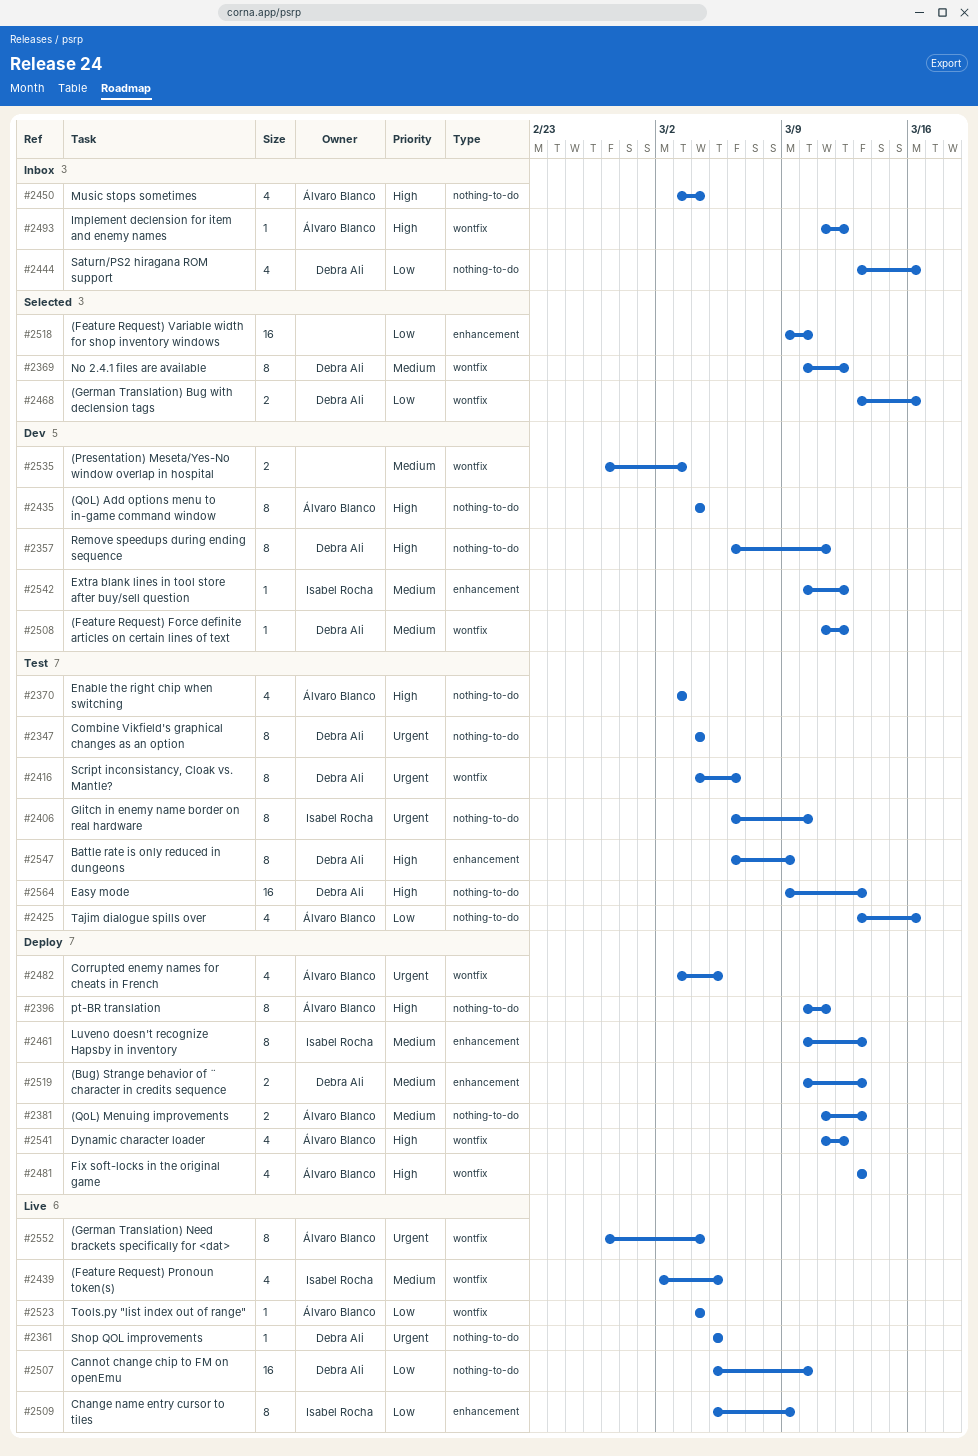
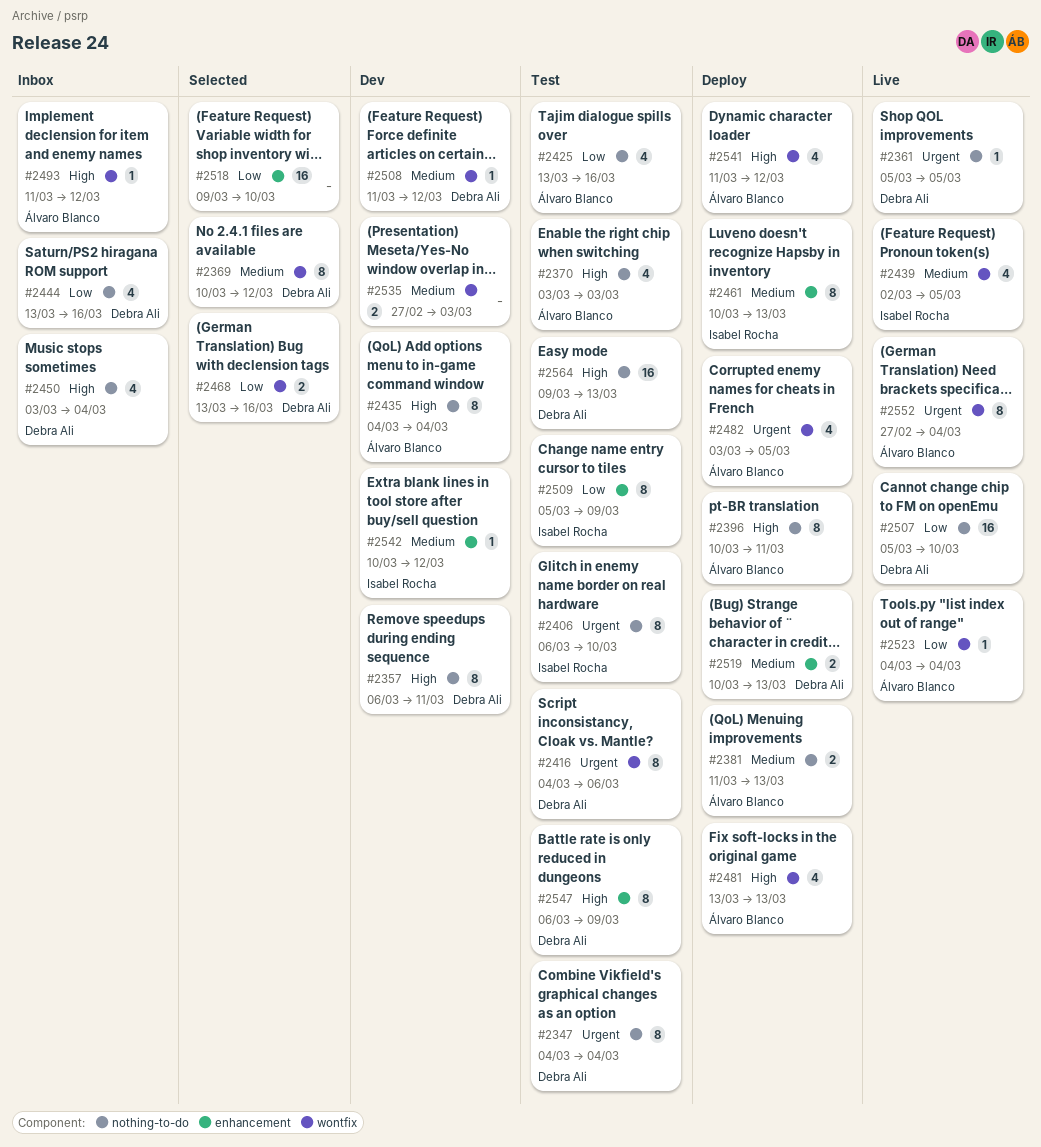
#2450, owner: Álvaro Blanco -> Debra Ali
#2509, status: Live -> Test

